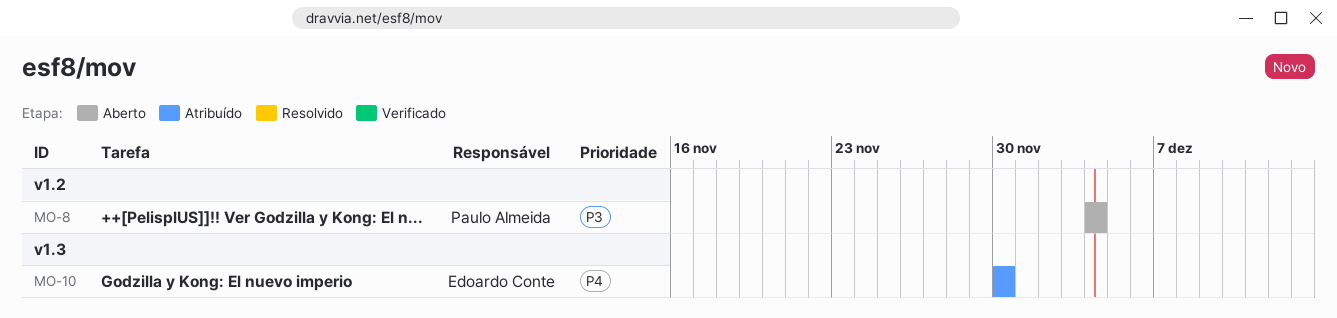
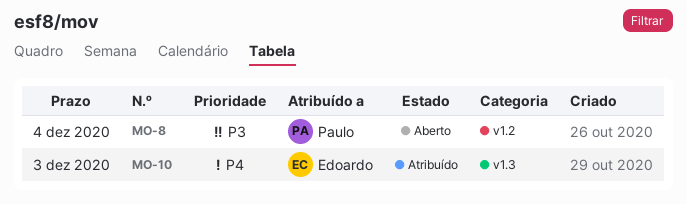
MO-10, due: Nov 30 -> Dec 3

